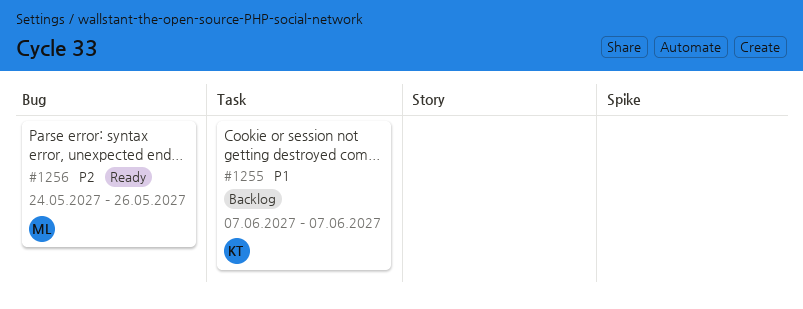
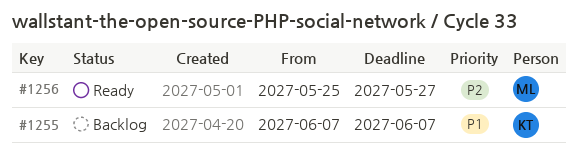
#1256, start: May 24 -> May 25
#1256, due: May 26 -> May 27

